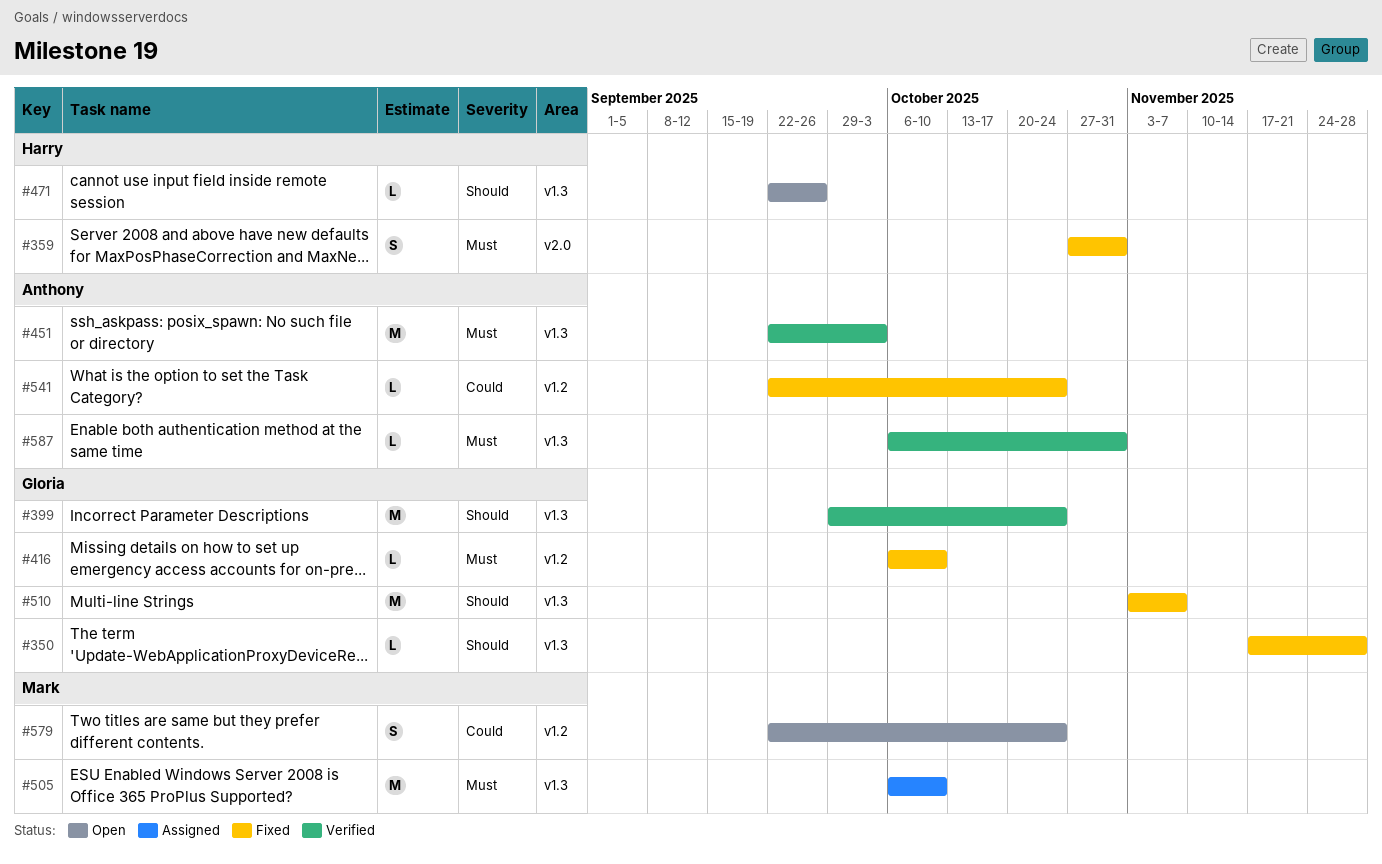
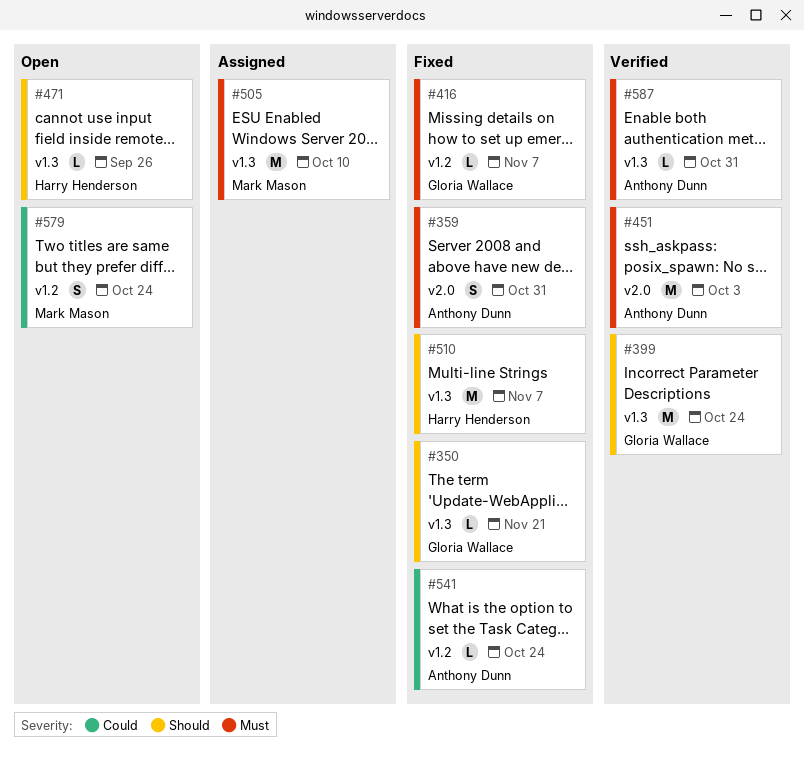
#350, due: Nov 28 -> Nov 21
#359, owner: Harry Henderson -> Anthony Dunn
#416, due: Oct 10 -> Nov 7
#451, label: v1.3 -> v2.0
#510, owner: Gloria Wallace -> Harry Henderson

